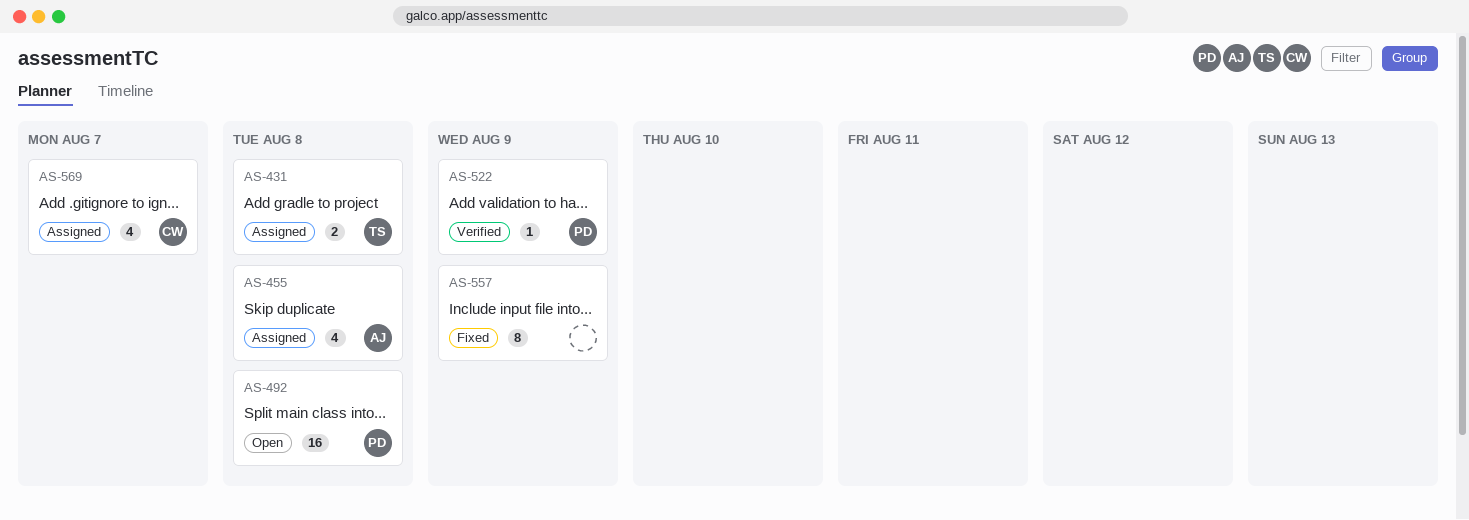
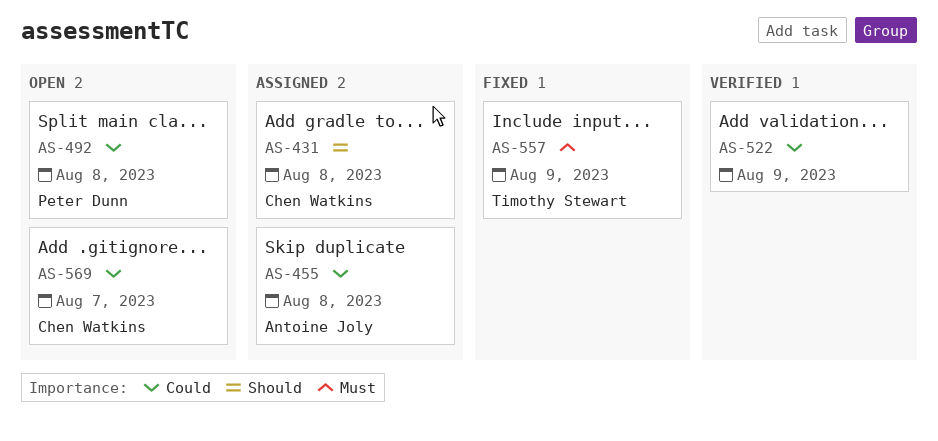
AS-431, owner: Timothy Stewart -> Chen Watkins
AS-522, owner: Peter Dunn -> none
AS-557, owner: none -> Timothy Stewart
AS-569, status: Assigned -> Open

